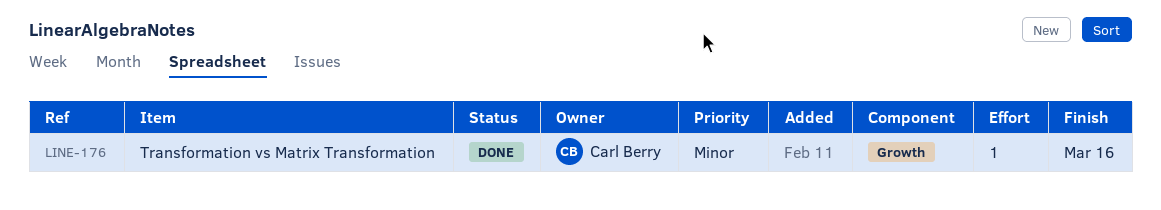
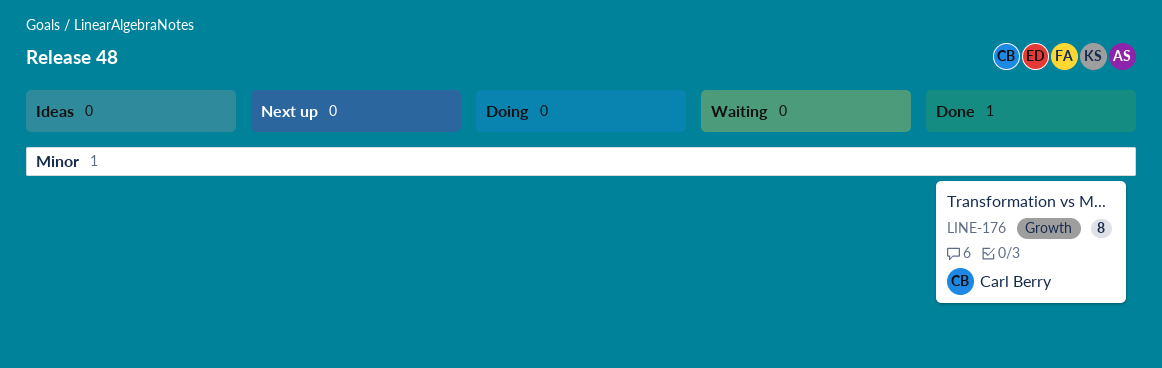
LINE-176, estimate: 1 -> 8

